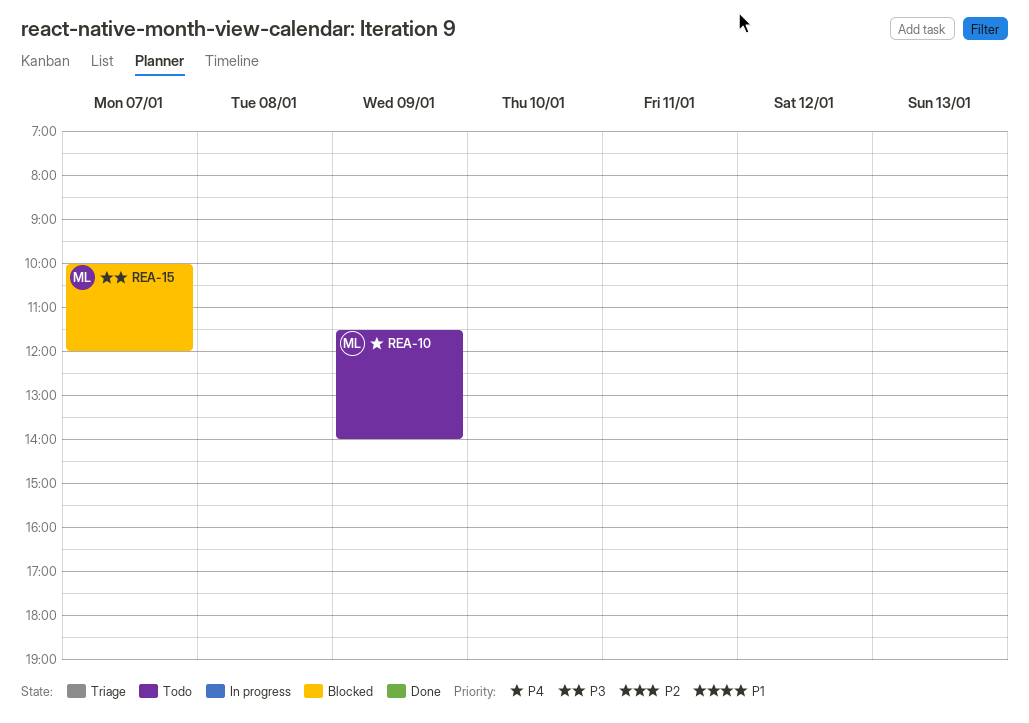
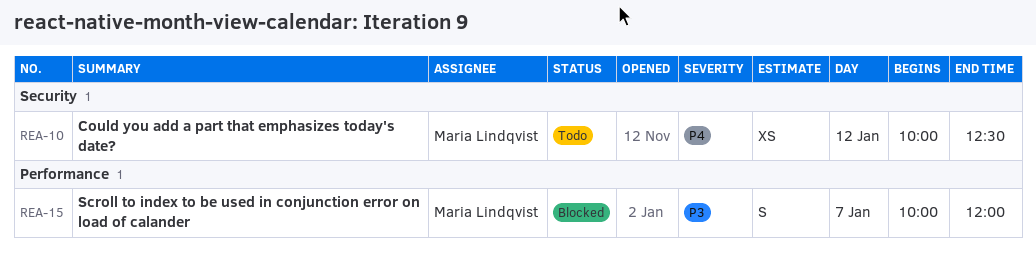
REA-10, day: Jan 9 -> Jan 12
REA-10, begins: 11:30 -> 10:00
REA-10, ends: 14:00 -> 12:30

